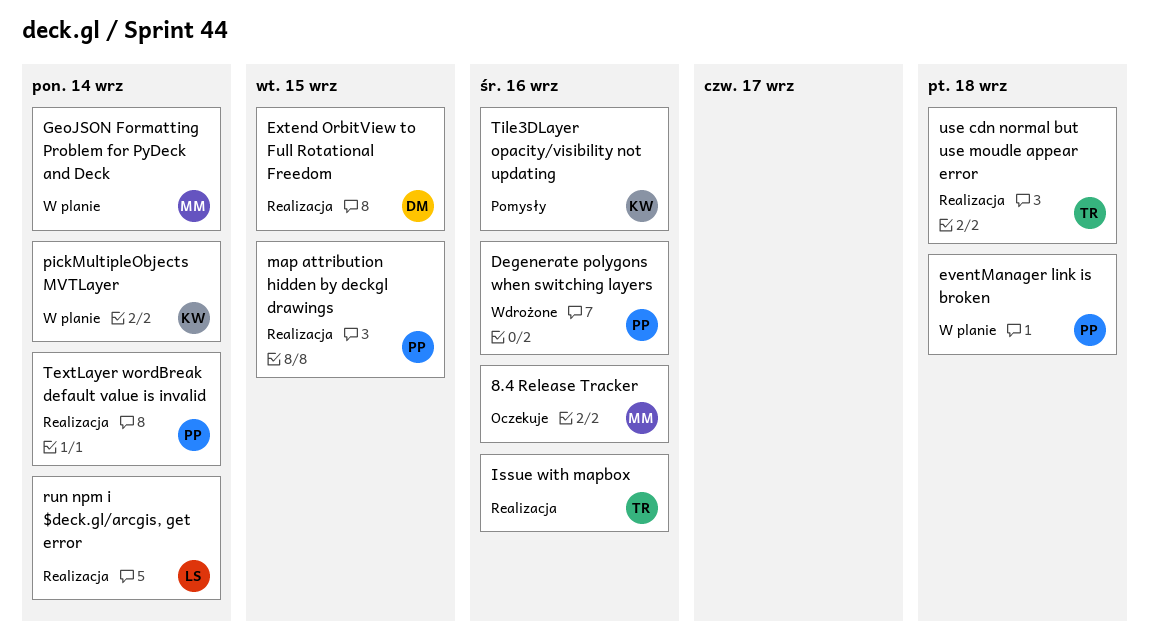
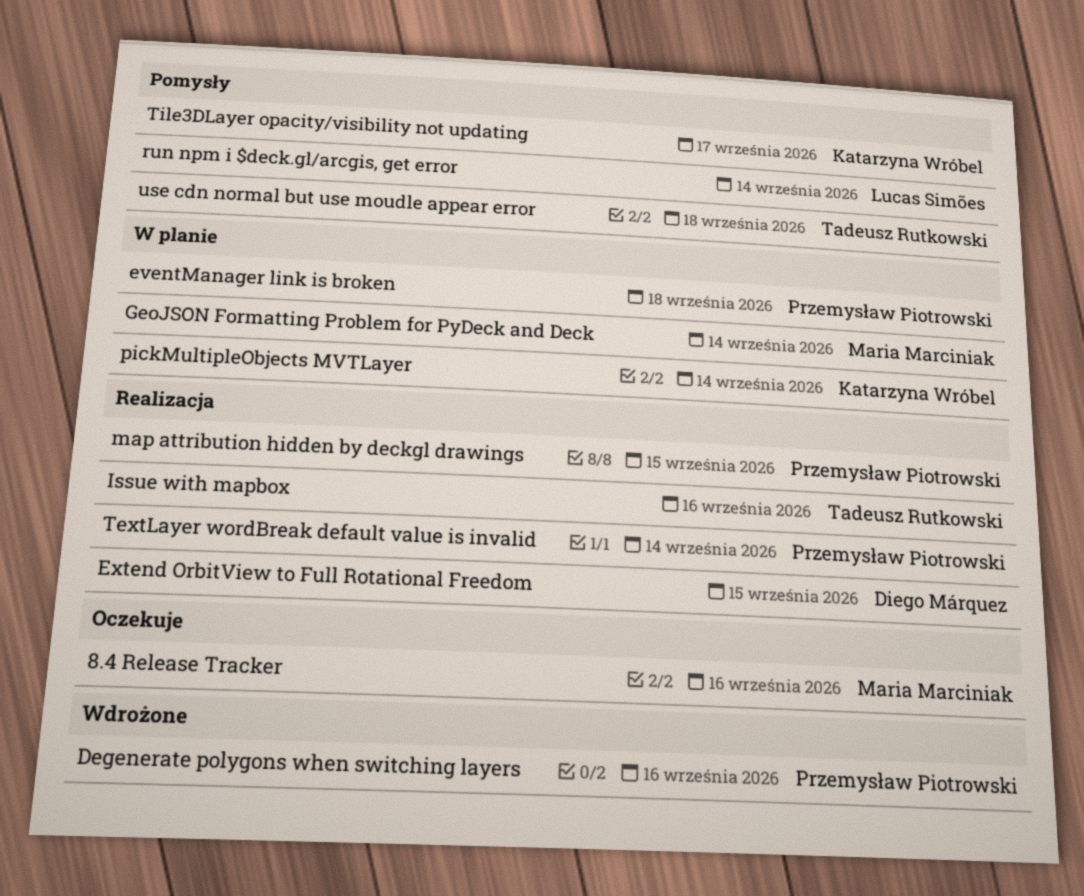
run npm i $deck.gl/arcgis, get error, status: Realizacja -> Pomysły
Tile3DLayer opacity/visibility not updating, due: Sep 16 -> Sep 17
use cdn normal but use moudle appear error, status: Realizacja -> Pomysły

